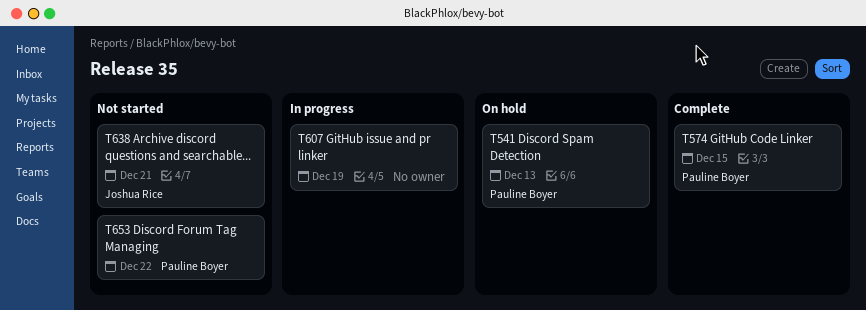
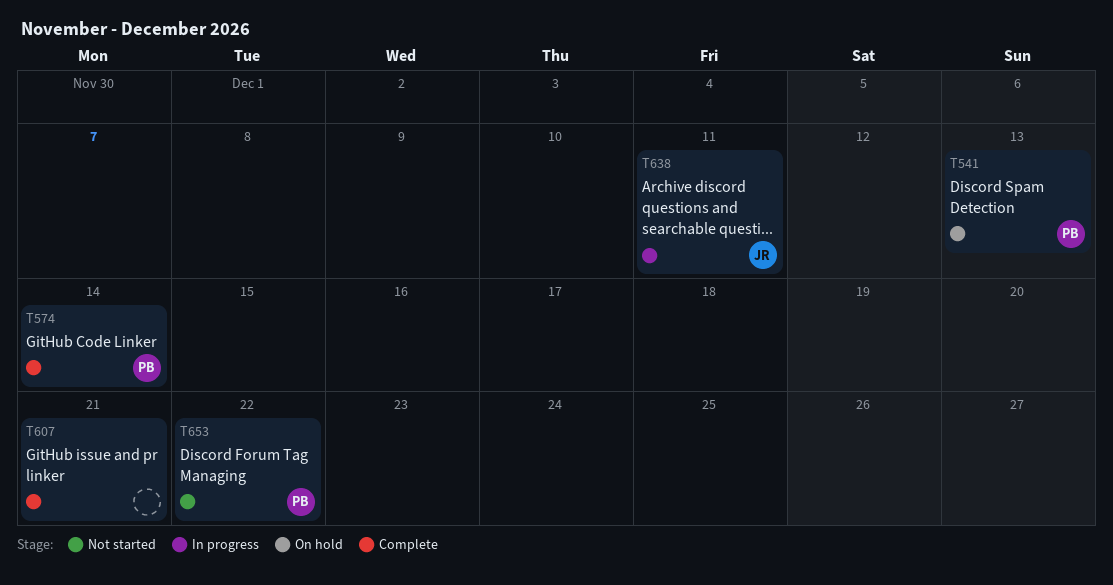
T574, due: Dec 15 -> Dec 14
T607, status: In progress -> Complete
T607, due: Dec 19 -> Dec 21
T638, status: Not started -> In progress
T638, due: Dec 21 -> Dec 11

